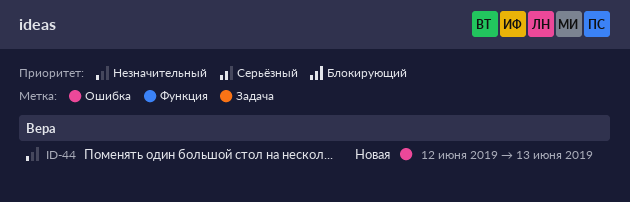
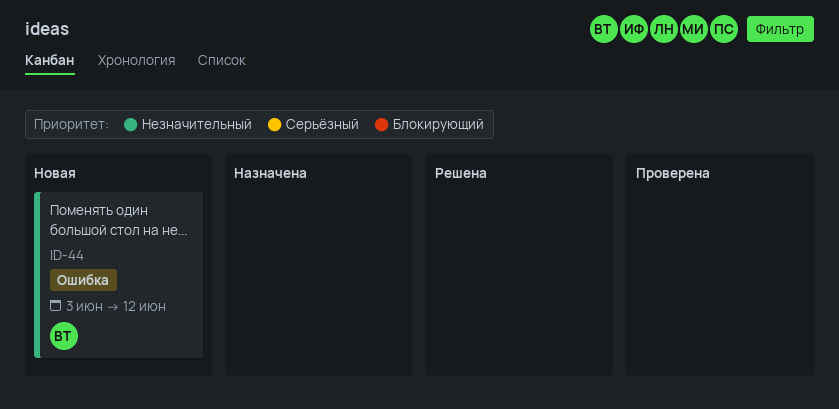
ID-44, start: Jun 12 -> Jun 3
ID-44, due: Jun 13 -> Jun 12

